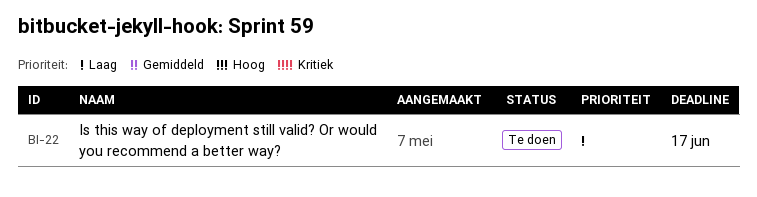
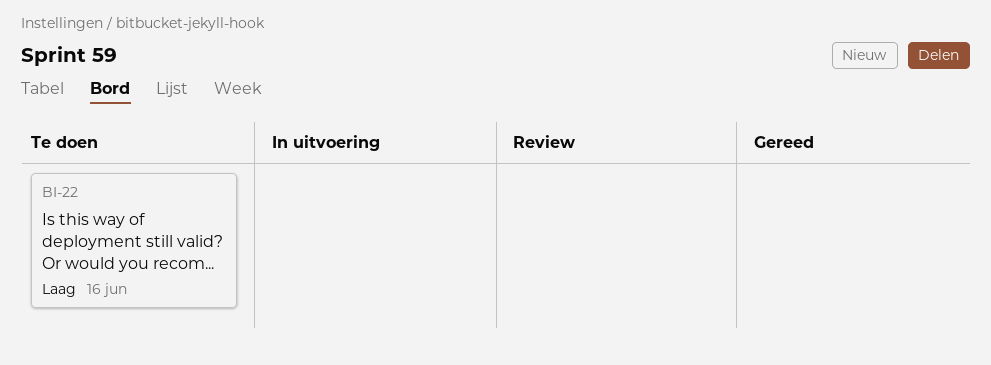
BI-22, due: Jun 17 -> Jun 16

